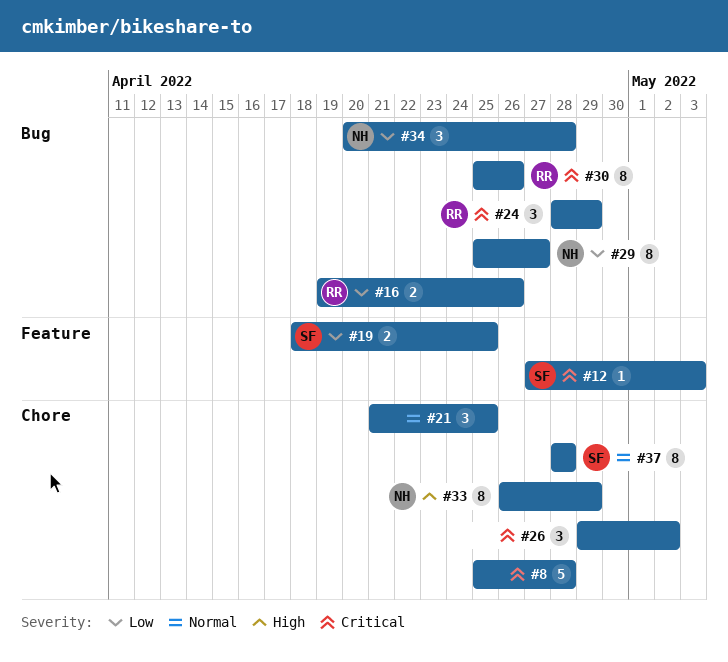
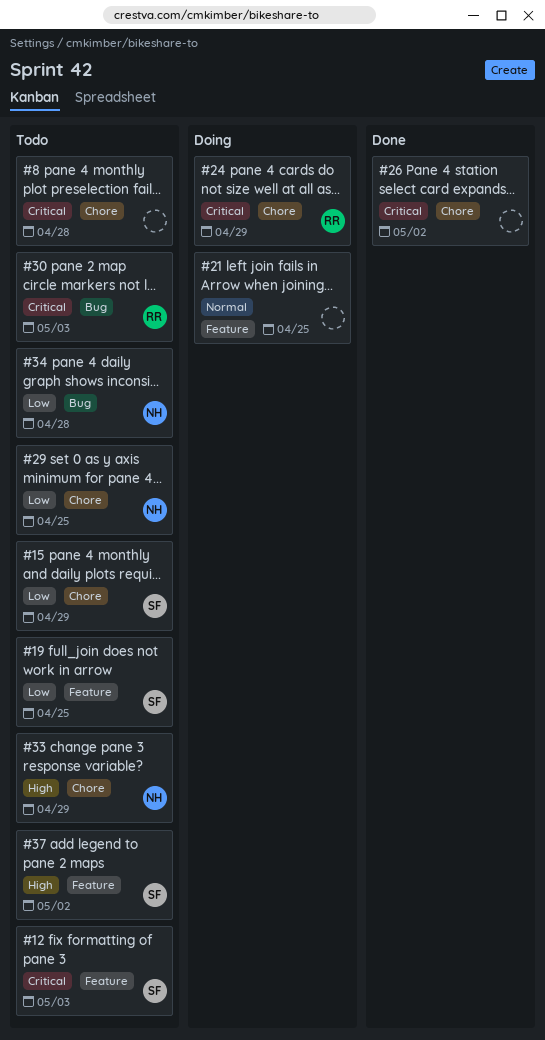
#15: none -> present
#16: present -> none
#21, label: Chore -> Feature
#24, label: Bug -> Chore
#29, label: Bug -> Chore
#29, due: Apr 27 -> Apr 25
#30, due: Apr 26 -> May 3
#37, priority: Normal -> High
#37, label: Chore -> Feature
#37, due: Apr 28 -> May 2

